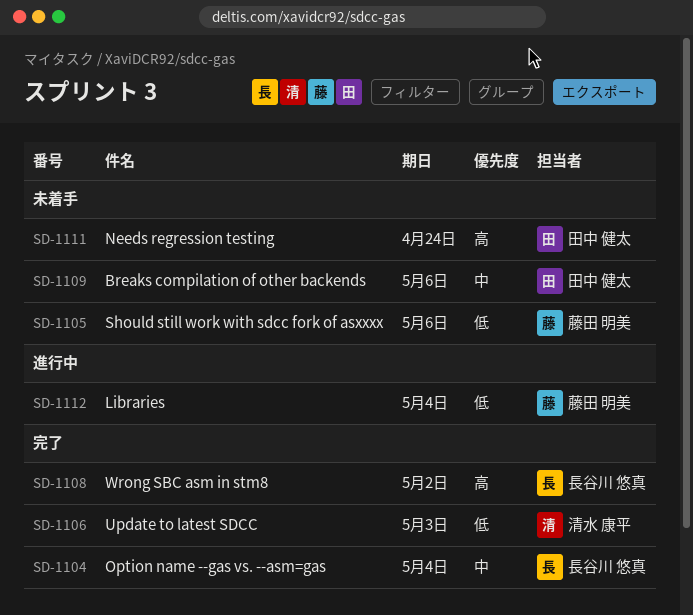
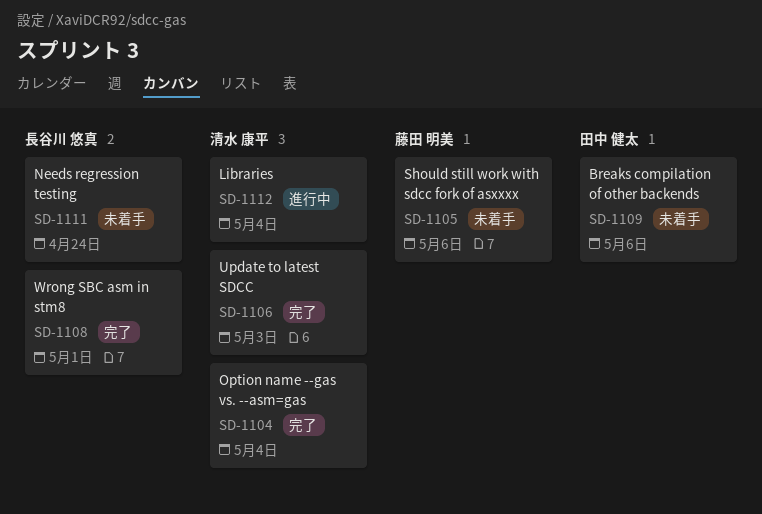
SD-1104, owner: 長谷川 悠真 -> 清水 康平
SD-1108, due: May 2 -> May 1
SD-1111, owner: 田中 健太 -> 長谷川 悠真
SD-1112, owner: 藤田 明美 -> 清水 康平

